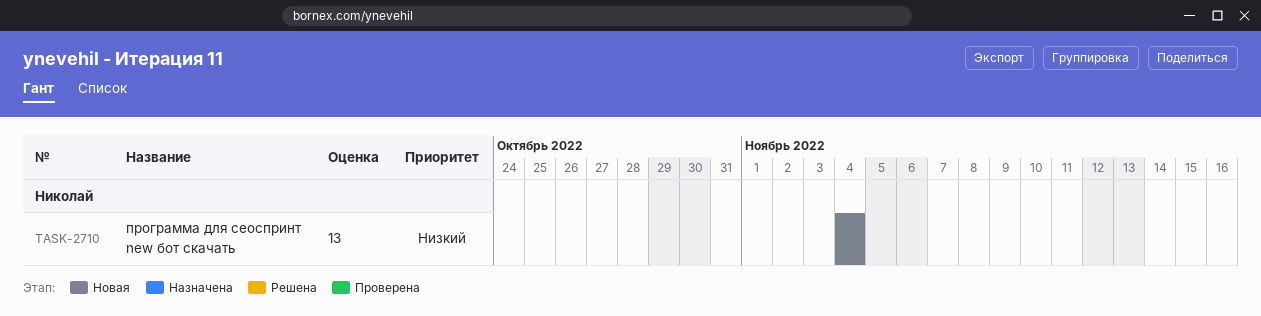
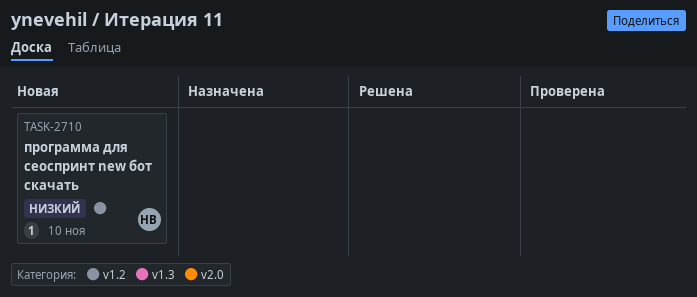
TASK-2710, estimate: 13 -> 1
TASK-2710, due: Nov 4 -> Nov 10

